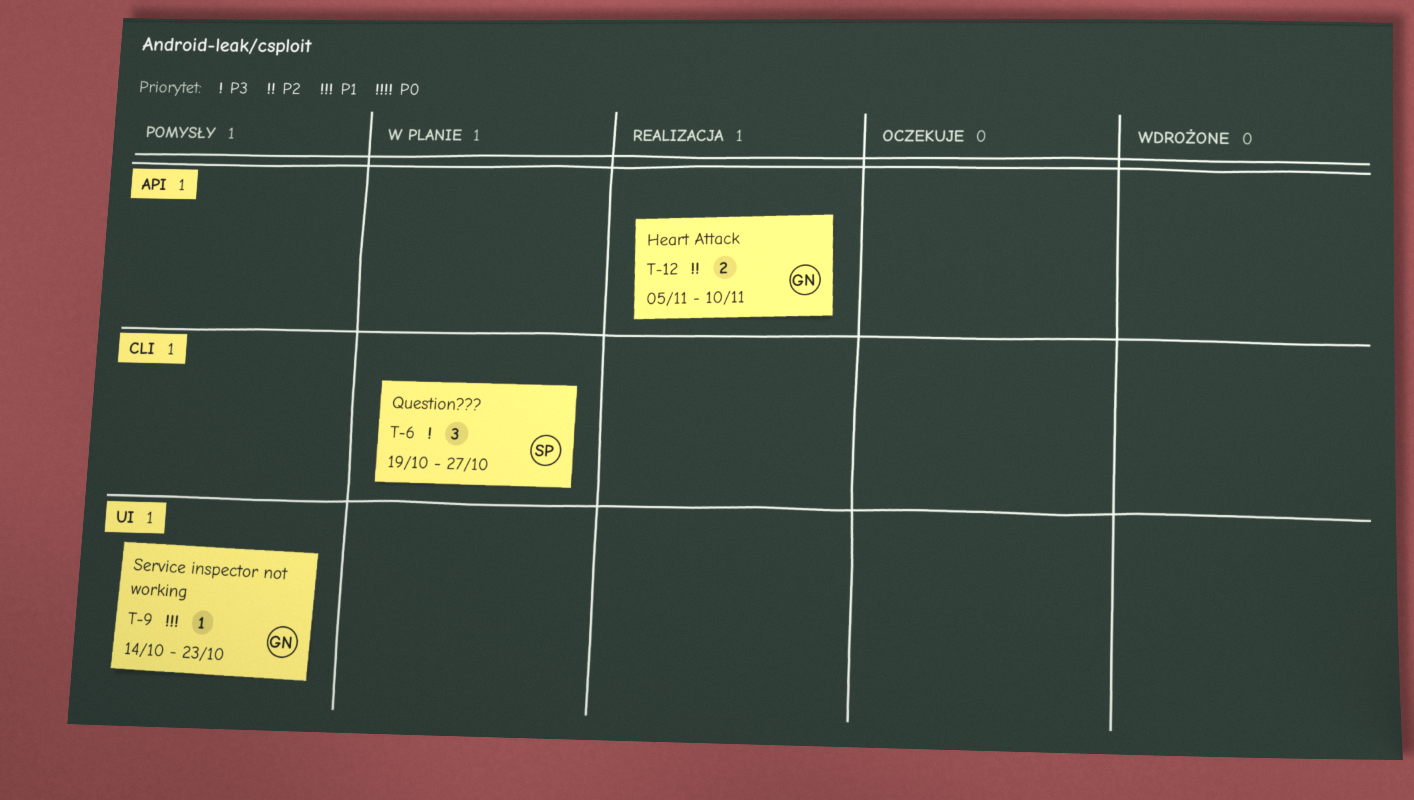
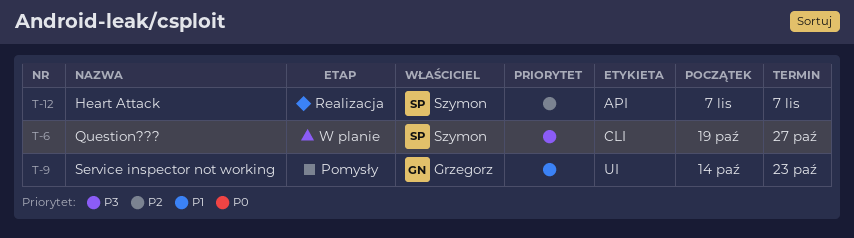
T-12, owner: Grzegorz -> Szymon
T-12, start: Nov 5 -> Nov 7
T-12, due: Nov 10 -> Nov 7

